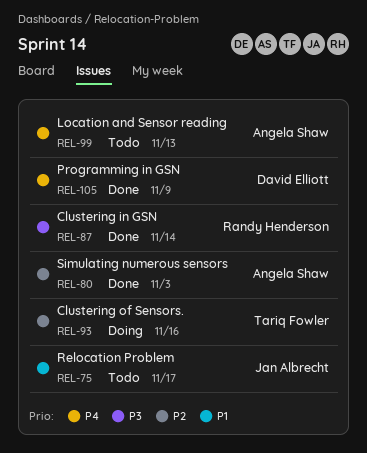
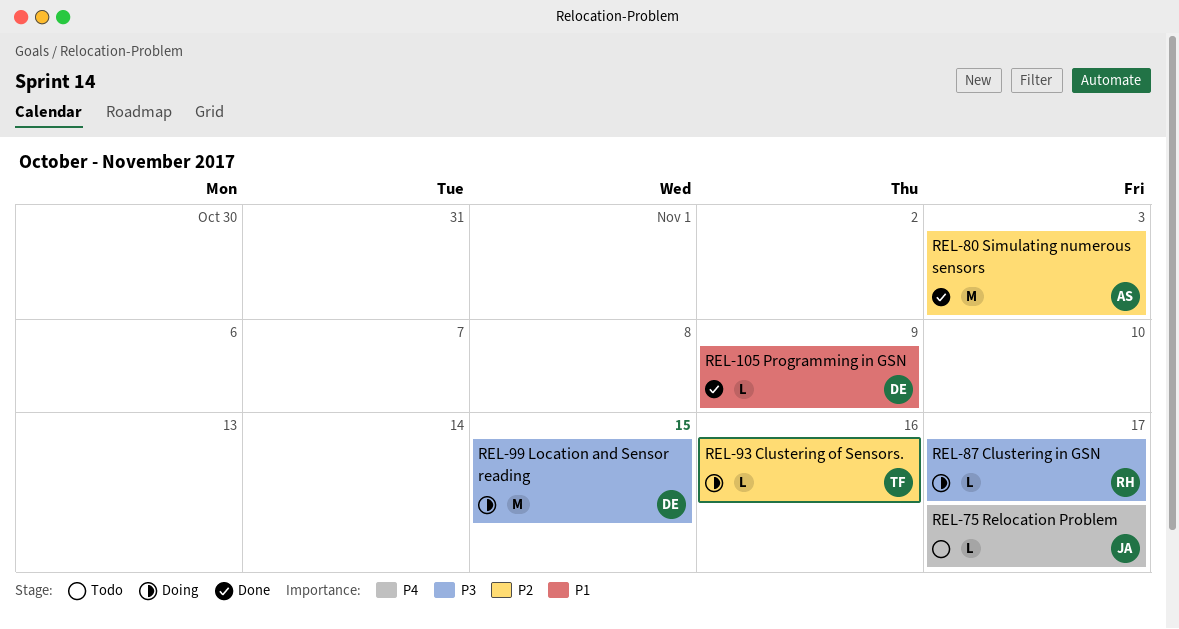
REL-75, priority: P1 -> P4
REL-87, status: Done -> Doing
REL-87, due: Nov 14 -> Nov 17
REL-99, status: Todo -> Doing
REL-99, owner: Angela Shaw -> David Elliott
REL-99, priority: P4 -> P3
REL-99, due: Nov 13 -> Nov 15
REL-105, priority: P4 -> P1

